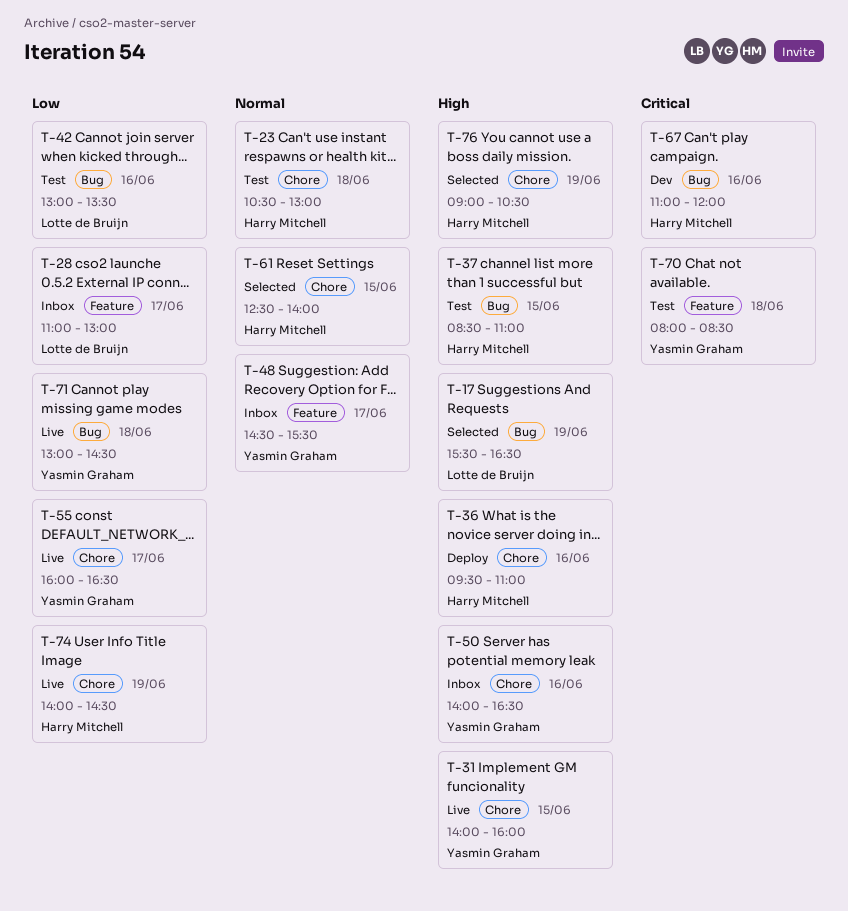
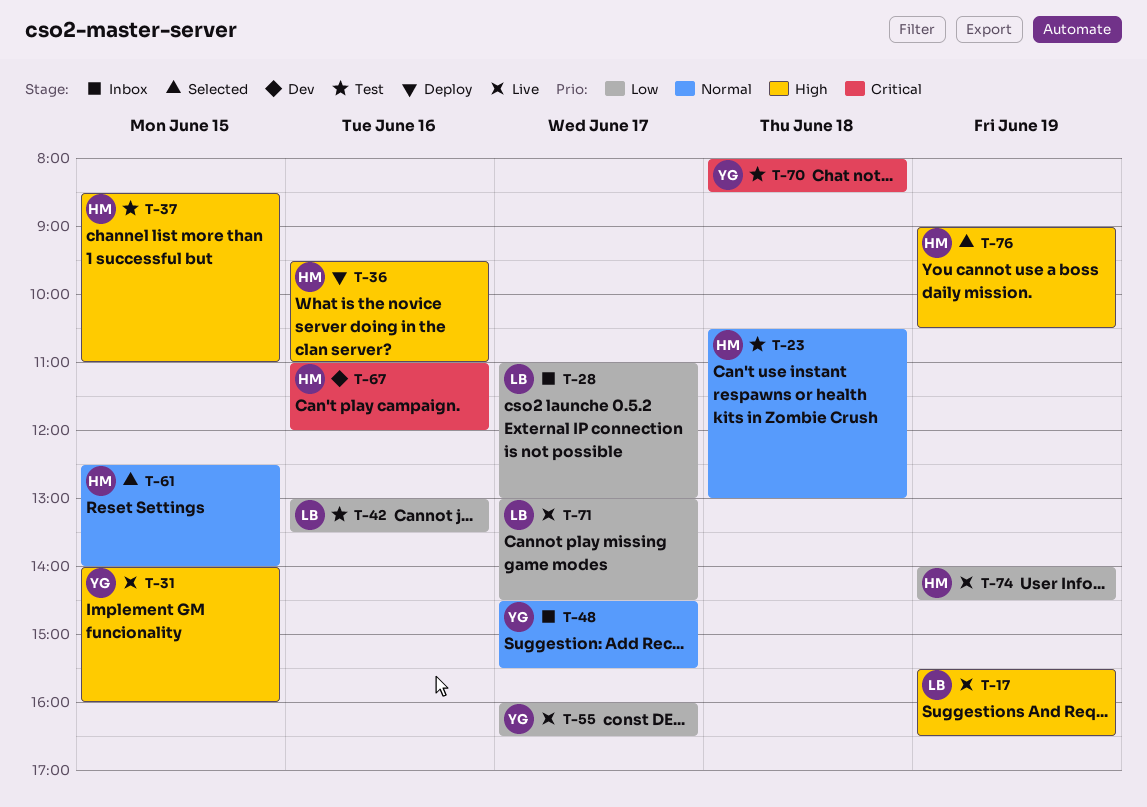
T-17, status: Selected -> Live
T-50: present -> none
T-71, owner: Yasmin Graham -> Lotte de Bruijn
T-71, day: Jun 18 -> Jun 17

